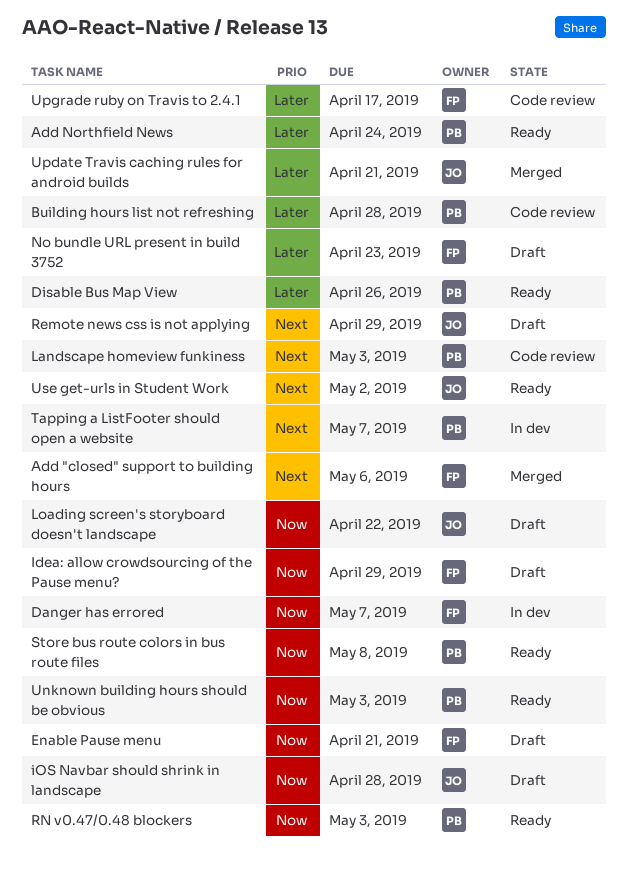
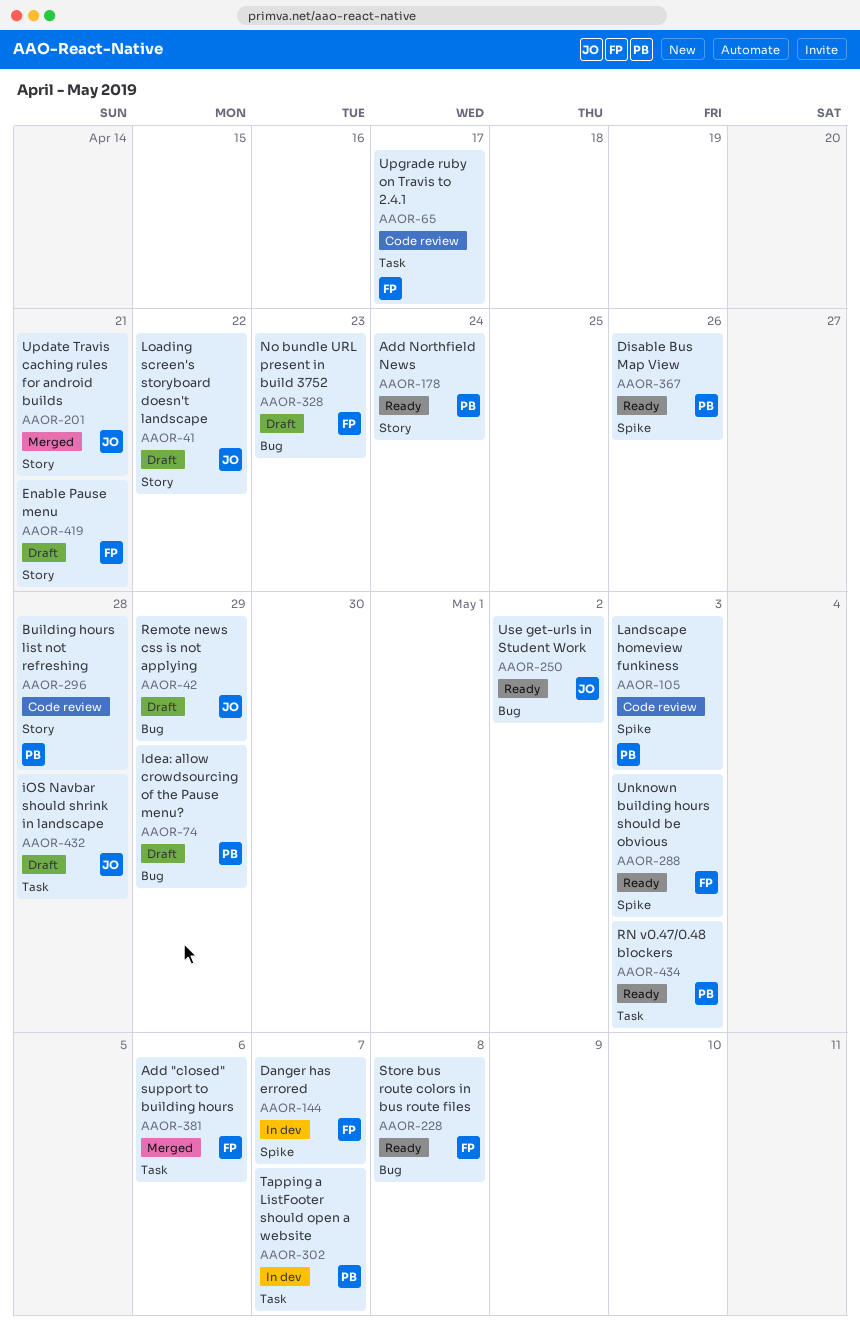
Idea: allow crowdsourcing of the Pause menu?, owner: FP -> PB
Store bus route colors in bus route files, owner: PB -> FP
Unknown building hours should be obvious, owner: PB -> FP

